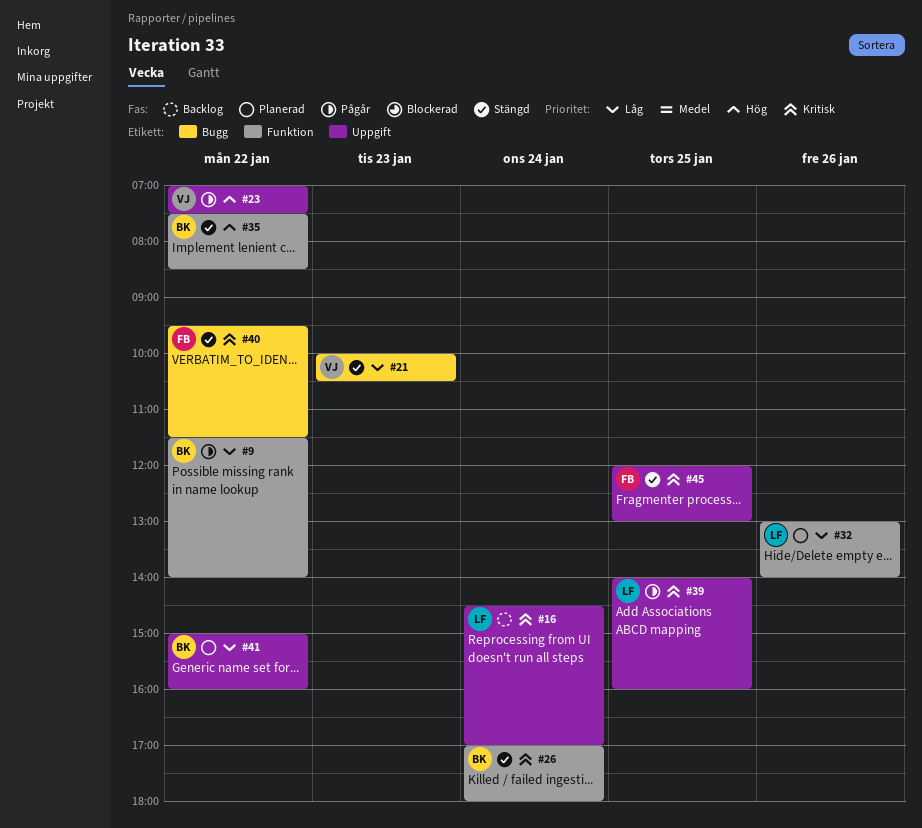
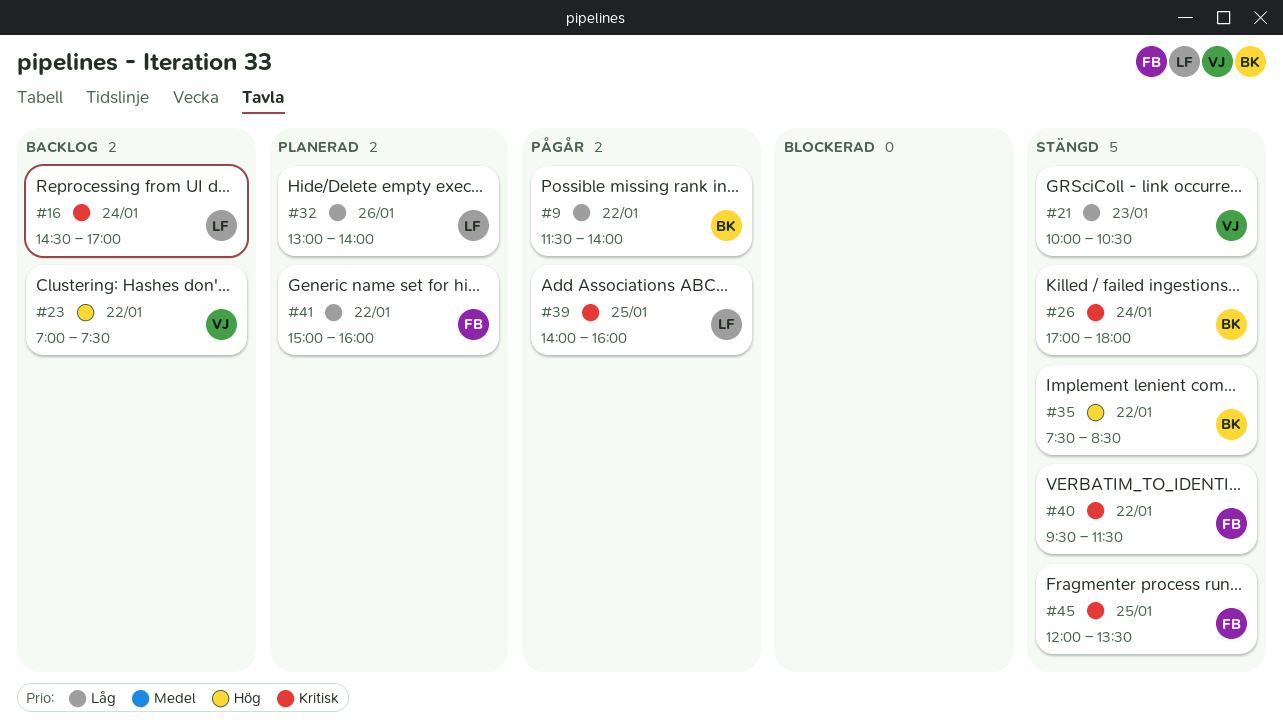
#23, status: Pågår -> Backlog
#41, owner: BK -> FB
#45, ends: 13:00 -> 13:30

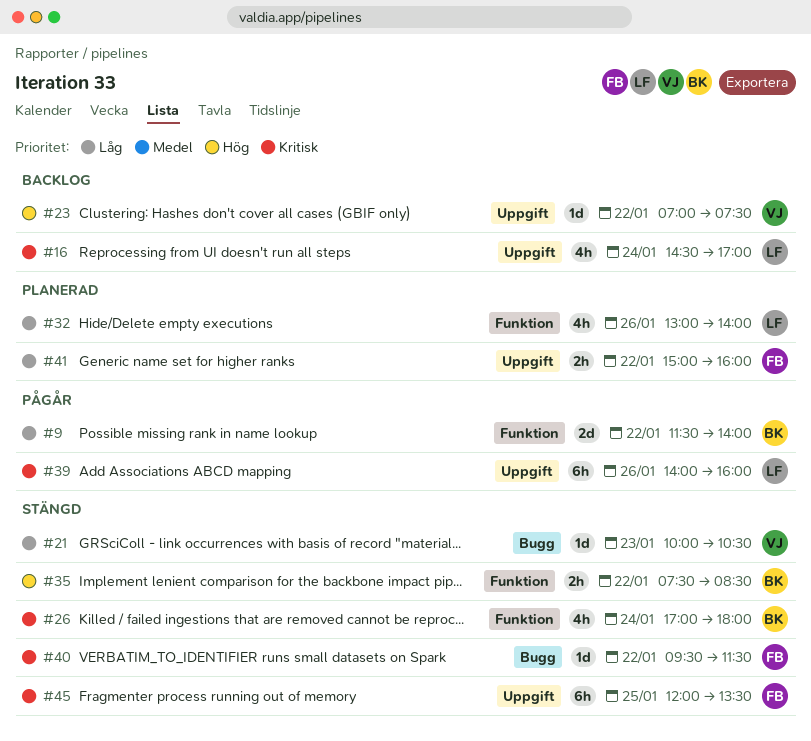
#39, day: Jan 25 -> Jan 26

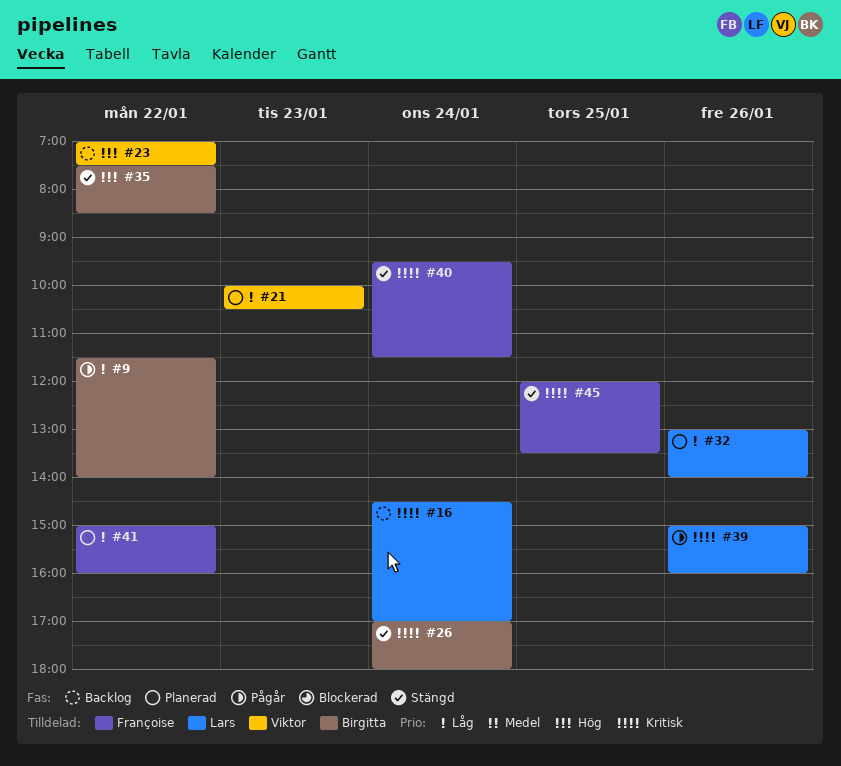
#21, status: Stängd -> Planerad
#39, begins: 14:00 -> 15:00
#40, day: Jan 22 -> Jan 24

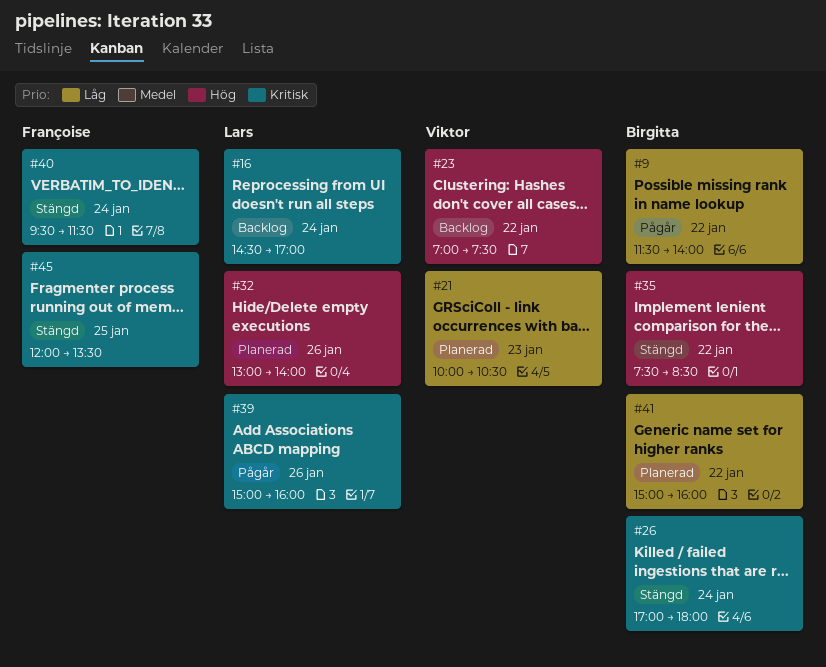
#32, priority: Låg -> Hög
#41, owner: Françoise -> Birgitta

